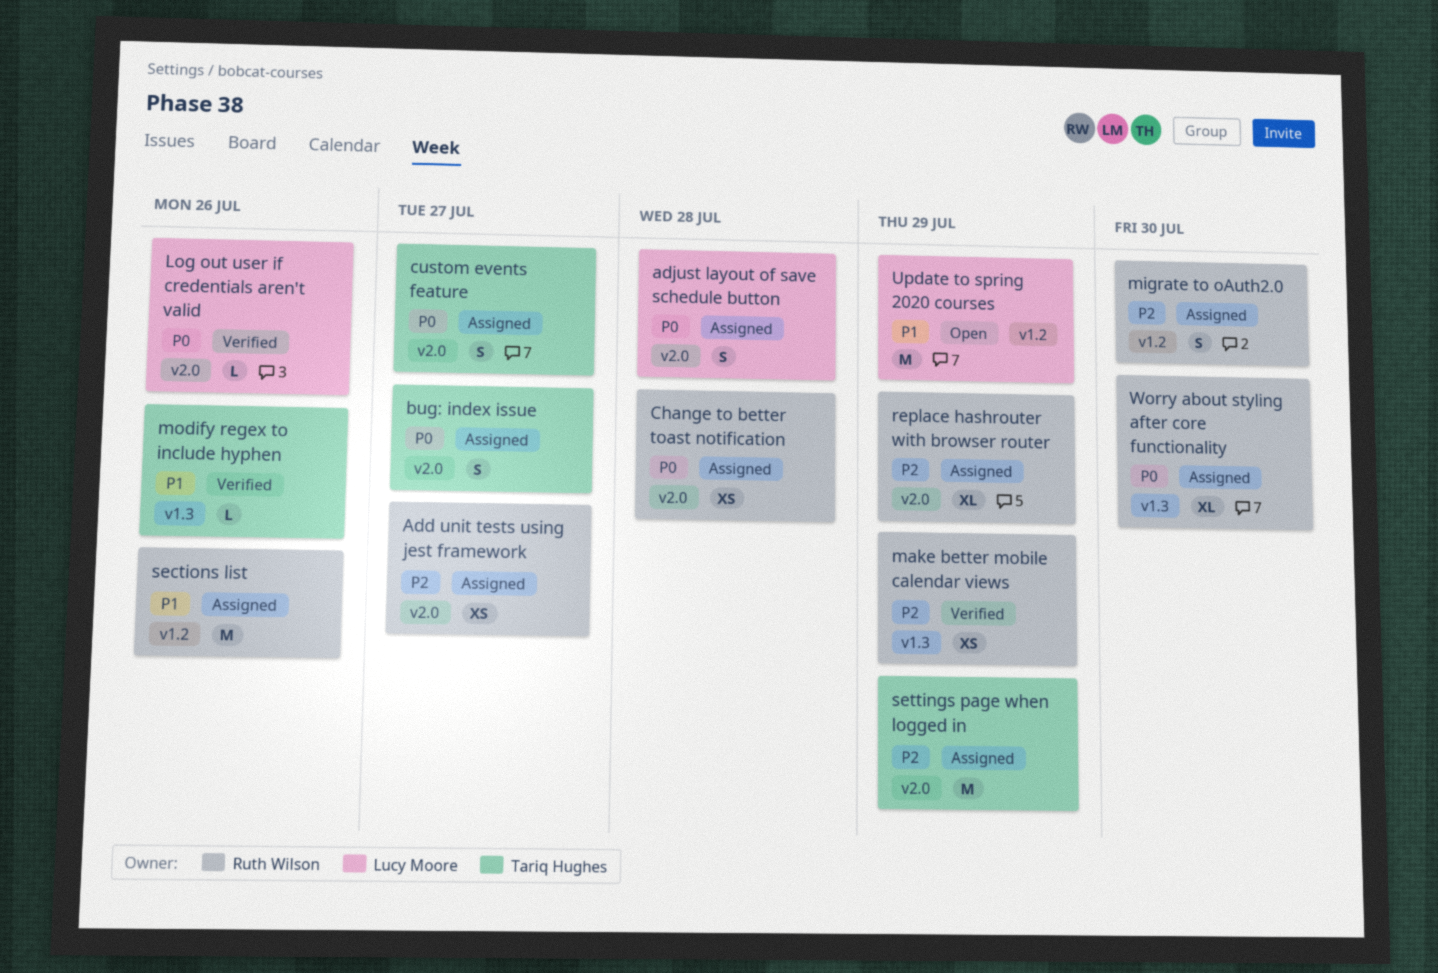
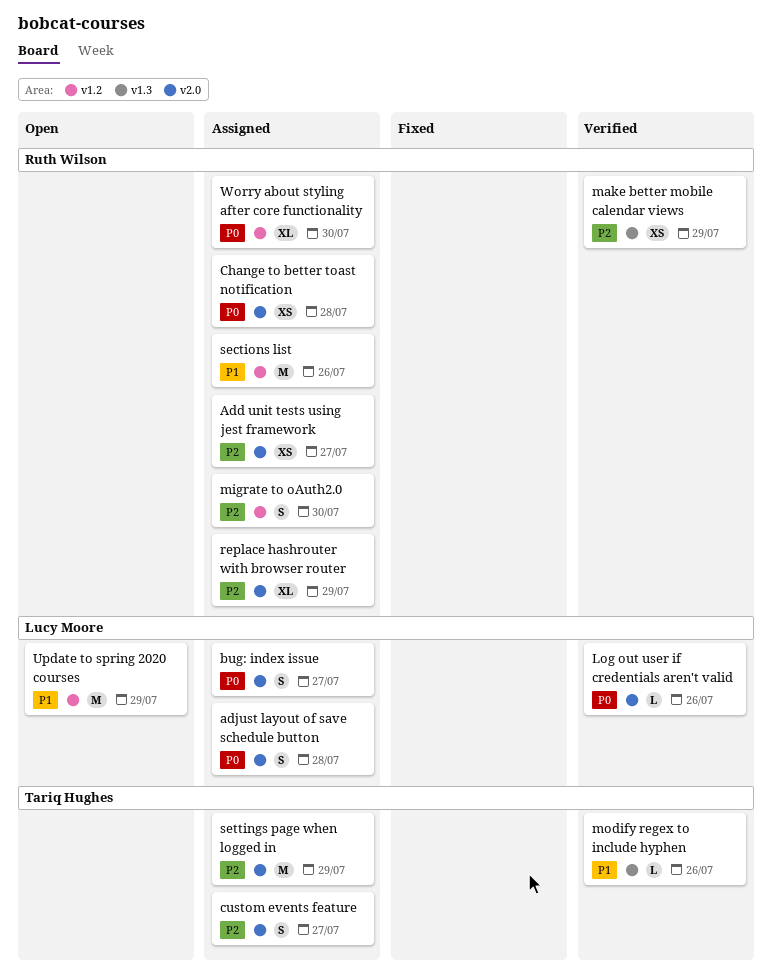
bug: index issue, owner: Tariq Hughes -> Lucy Moore
custom events feature, priority: P0 -> P2
Worry about styling after core functionality, label: v1.3 -> v1.2

